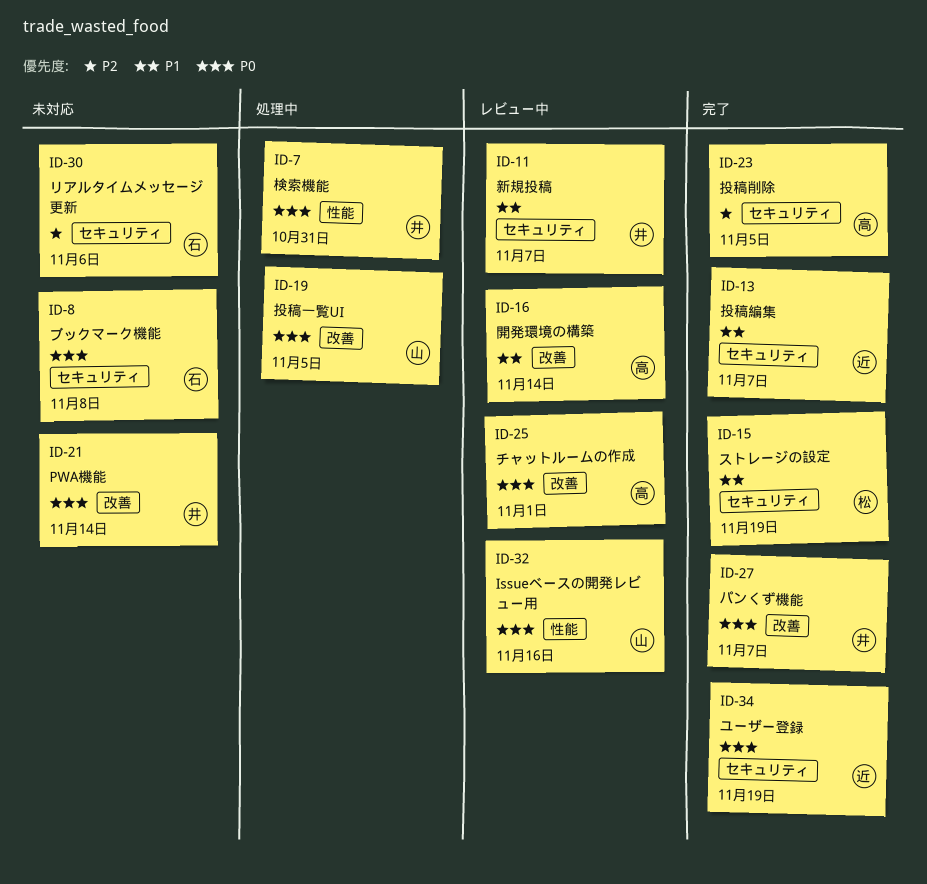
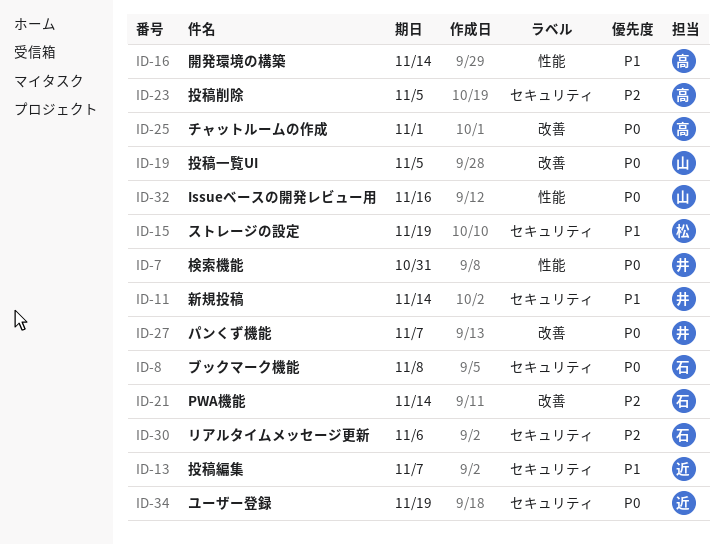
ID-11, due: Nov 7 -> Nov 14
ID-16, label: 改善 -> 性能
ID-21, owner: 井 -> 石
ID-21, priority: P0 -> P2

